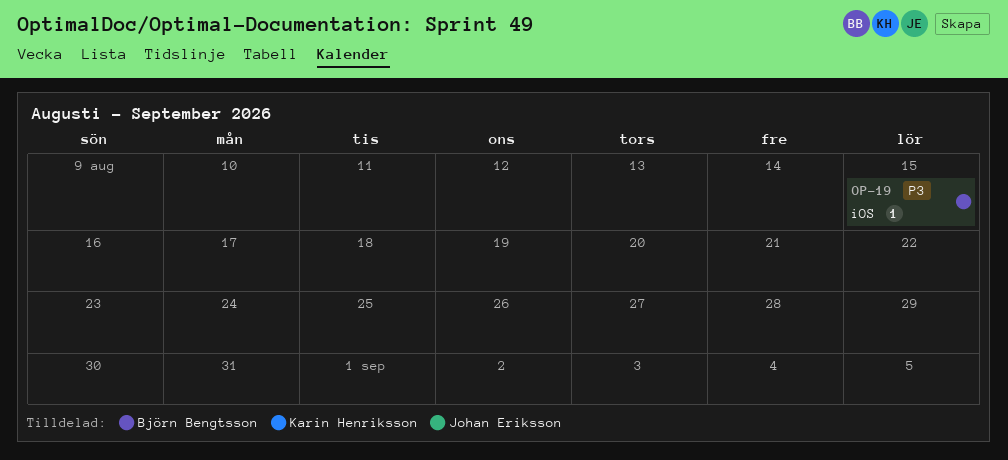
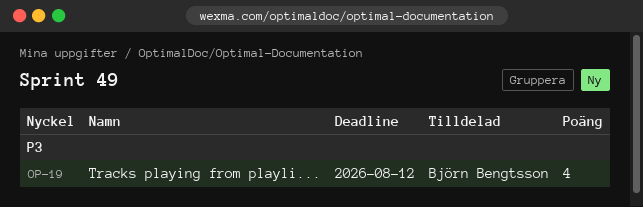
OP-19, estimate: 1 -> 4
OP-19, due: Aug 15 -> Aug 12

